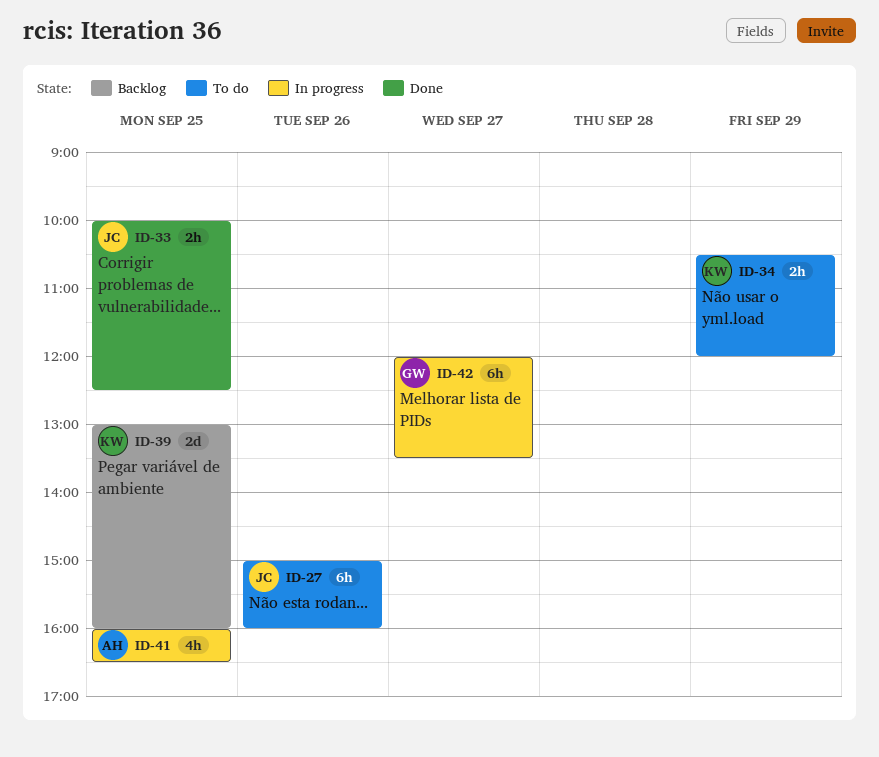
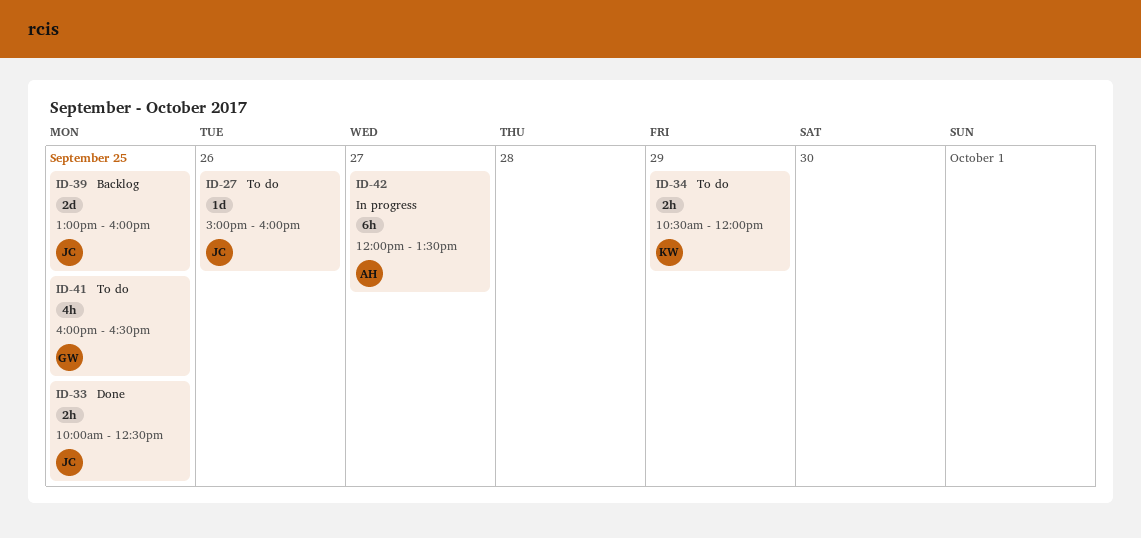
ID-27, estimate: 6h -> 1d
ID-39, owner: KW -> JC
ID-41, status: In progress -> To do
ID-41, owner: AH -> GW
ID-42, owner: GW -> AH

